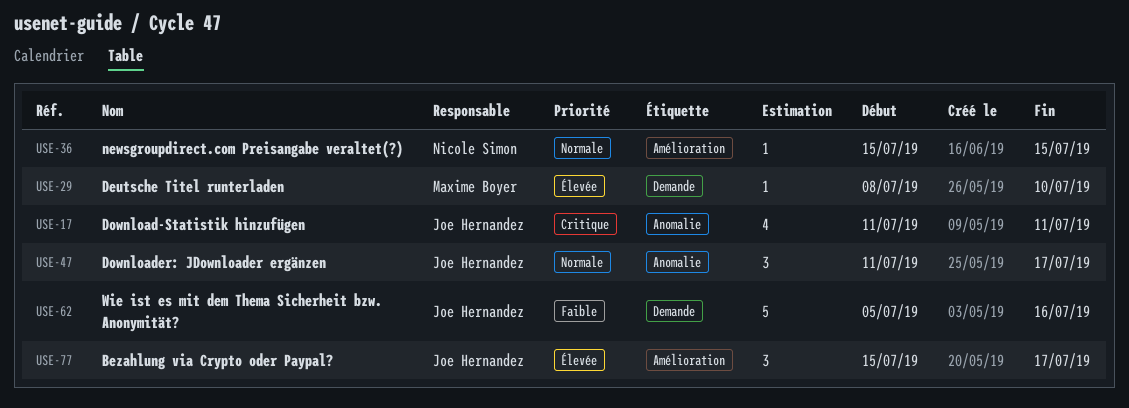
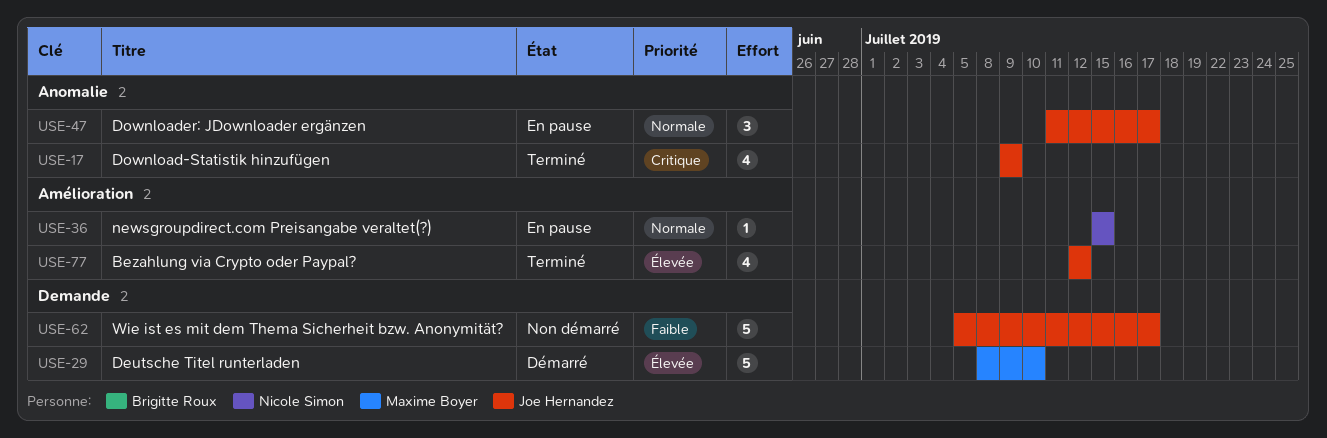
USE-17, start: Jul 11 -> Jul 9
USE-17, due: Jul 11 -> Jul 9
USE-29, estimate: 1 -> 5
USE-62, due: Jul 16 -> Jul 17
USE-77, estimate: 3 -> 4
USE-77, start: Jul 15 -> Jul 12
USE-77, due: Jul 17 -> Jul 12

